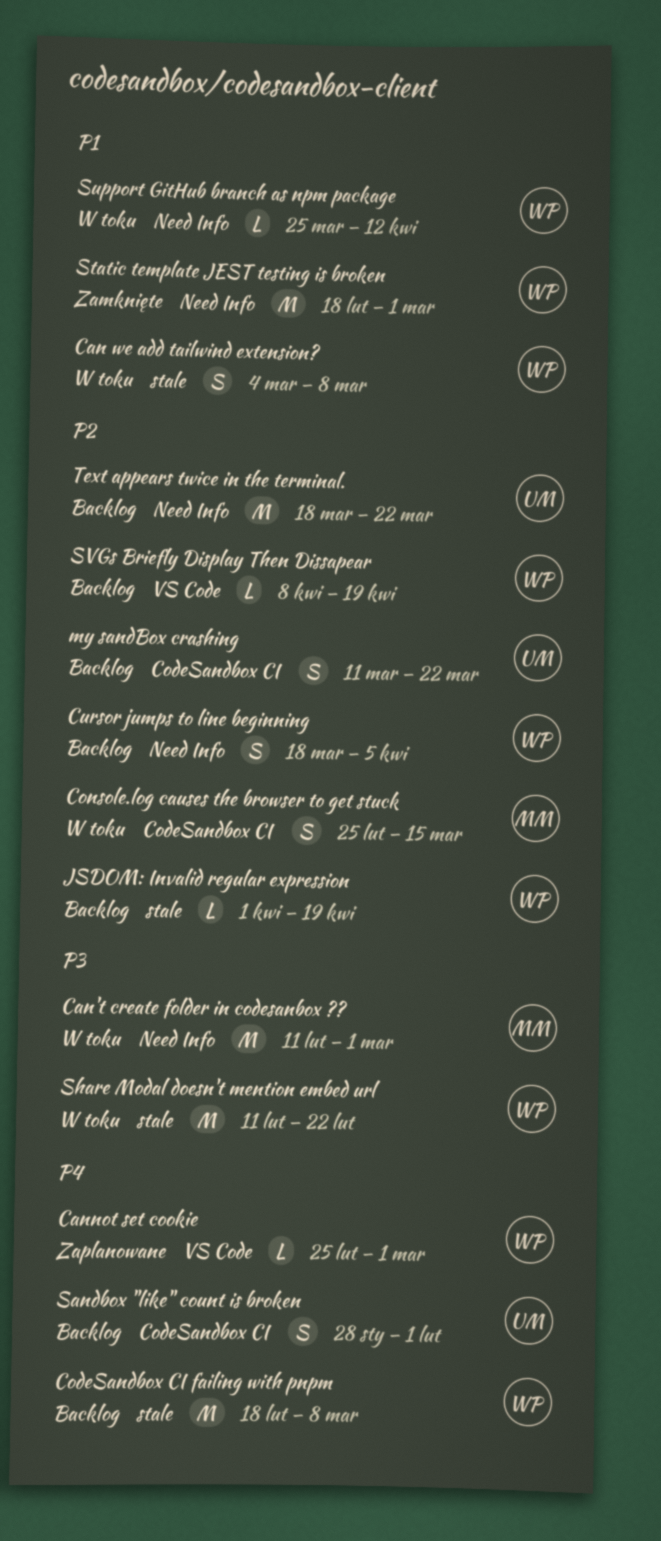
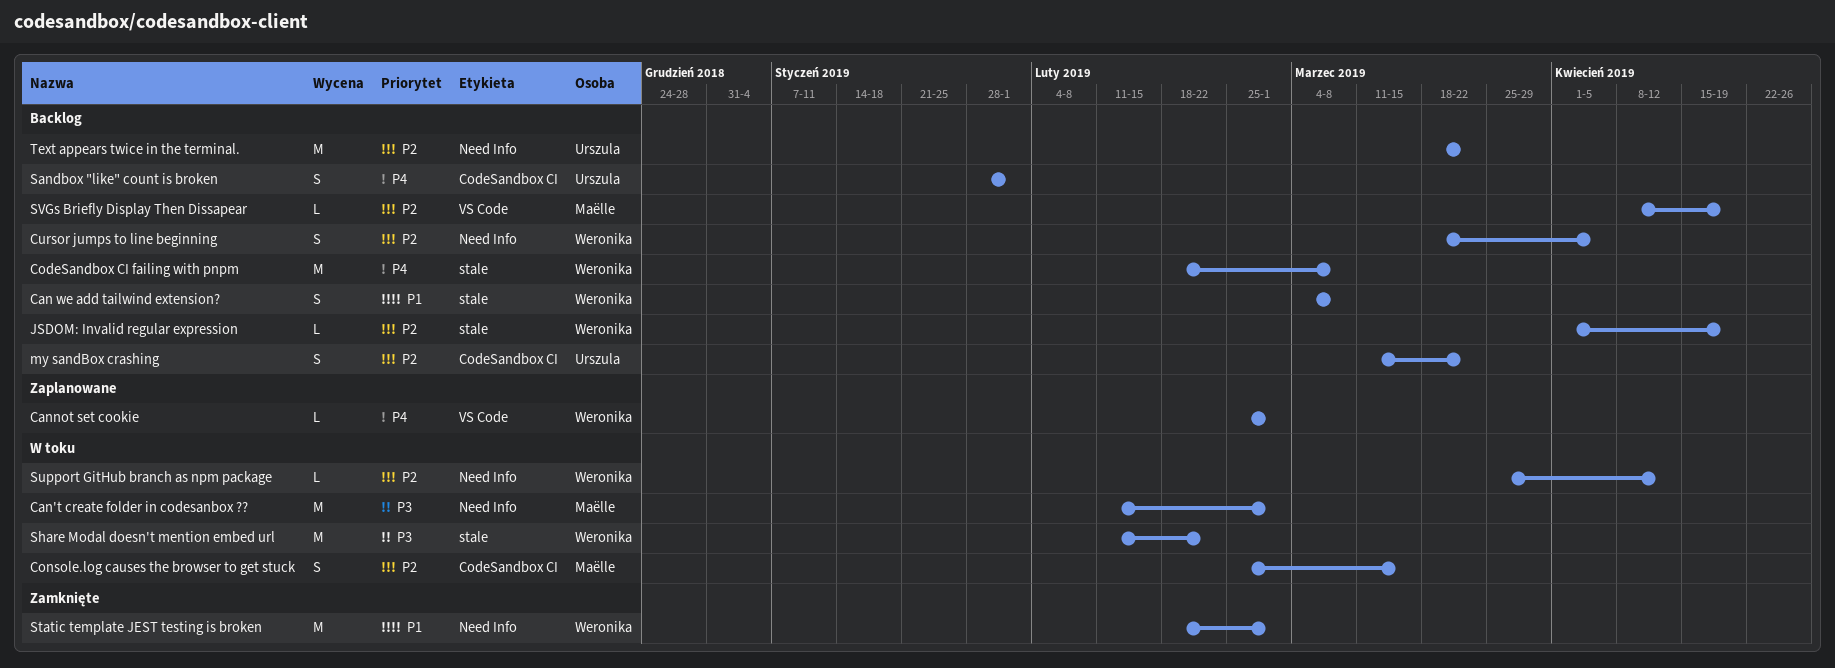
Can we add tailwind extension?, status: W toku -> Backlog
Support GitHub branch as npm package, priority: P1 -> P2
SVGs Briefly Display Then Dissapear, owner: Weronika -> Maëlle

